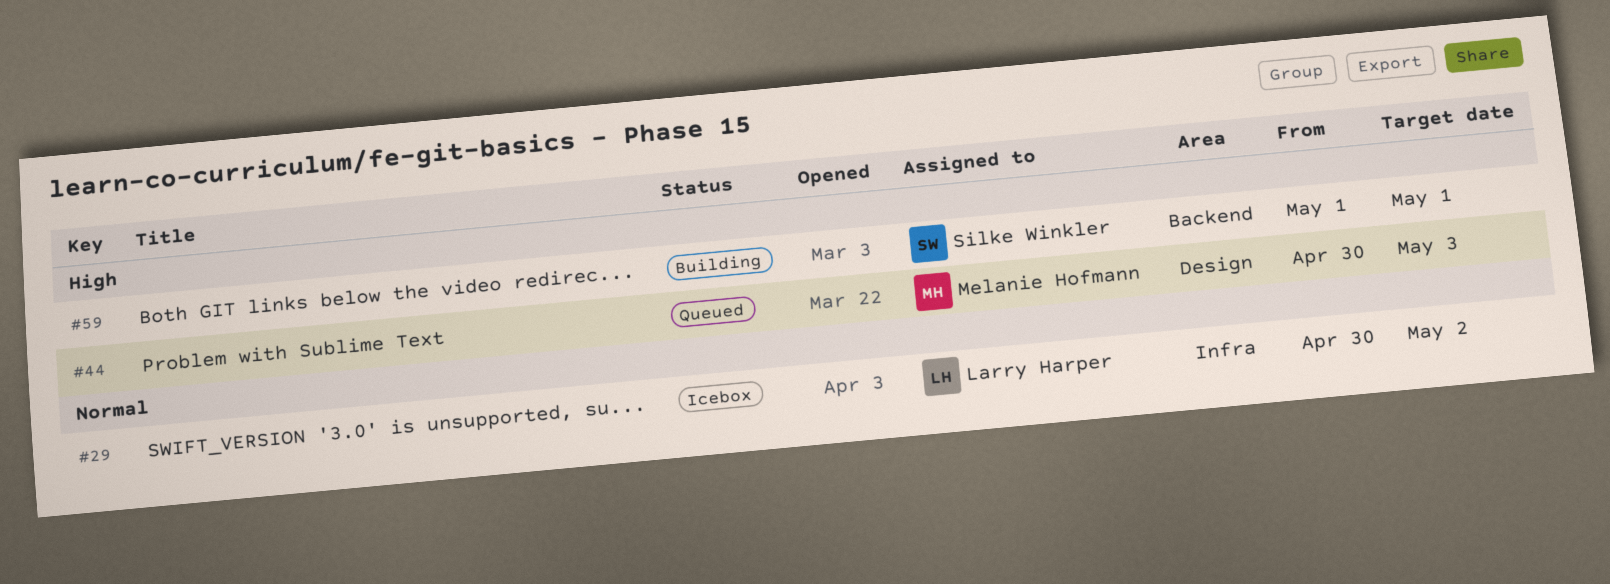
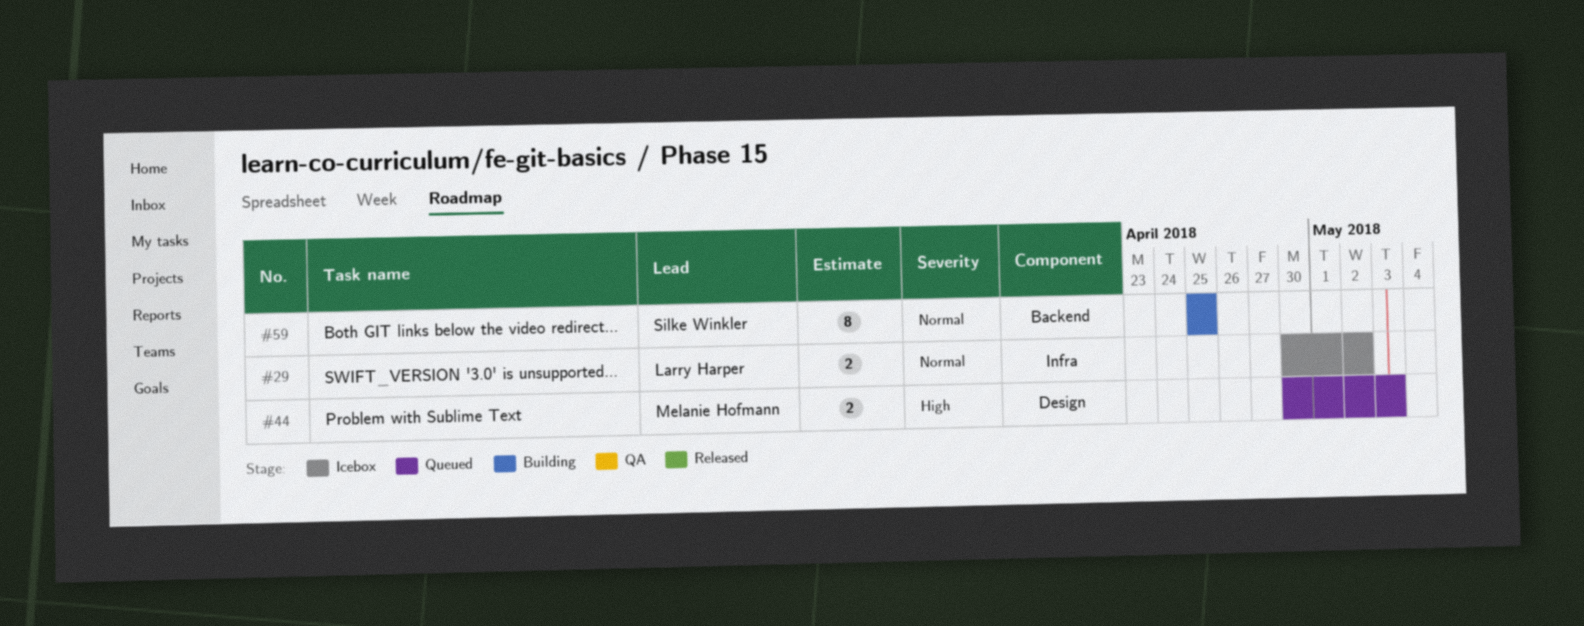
#59, priority: High -> Normal
#59, start: May 1 -> Apr 25
#59, due: May 1 -> Apr 25

